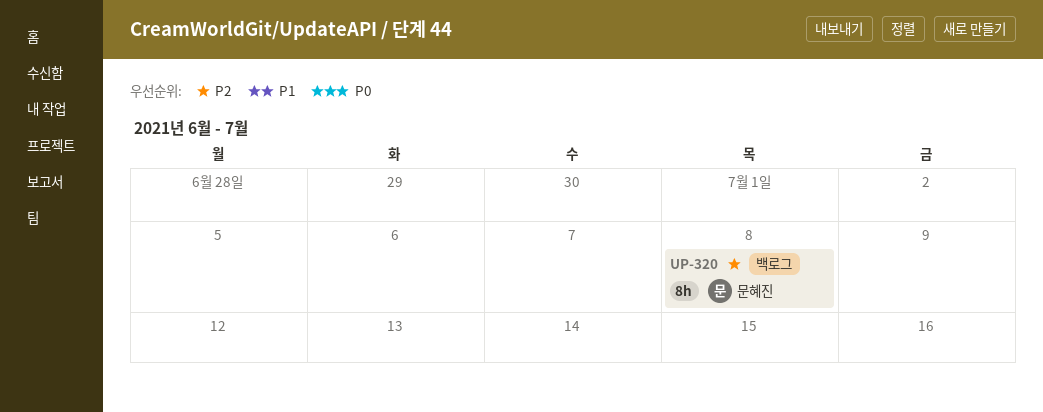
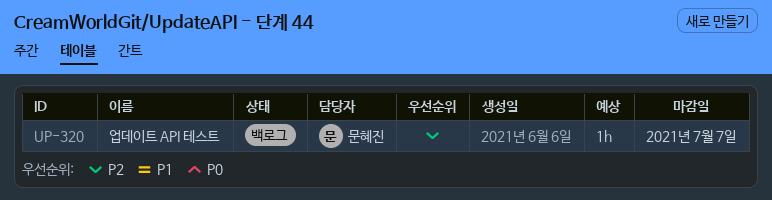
UP-320, estimate: 8h -> 1h
UP-320, due: Jul 8 -> Jul 7

